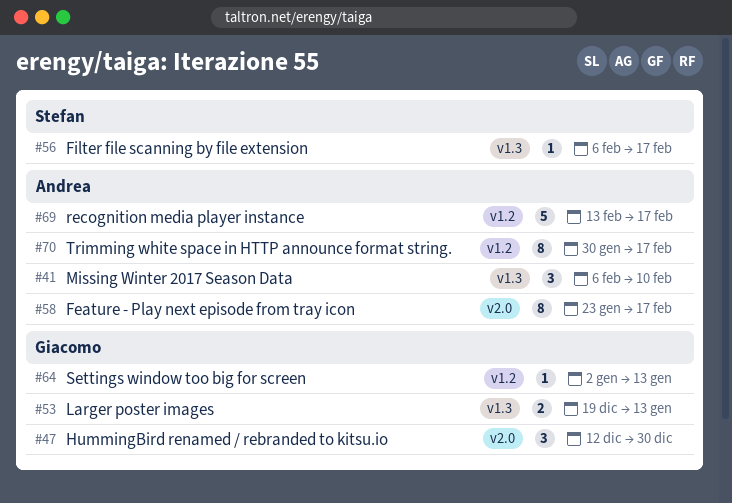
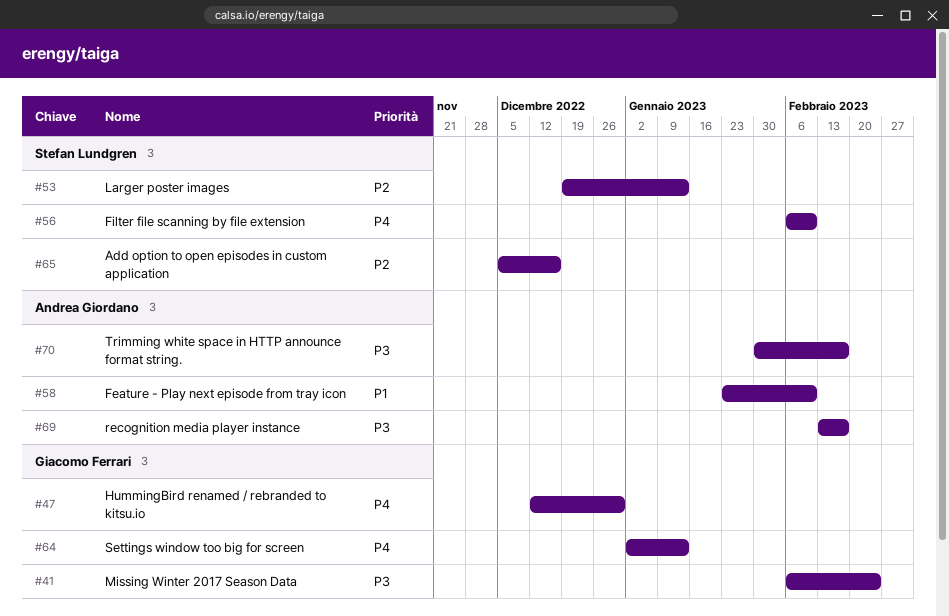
#41, owner: Andrea Giordano -> Giacomo Ferrari
#41, due: Feb 10 -> Feb 24
#53, owner: Giacomo Ferrari -> Stefan Lundgren
#56, due: Feb 17 -> Feb 10
#58, due: Feb 17 -> Feb 10
#65: none -> present

